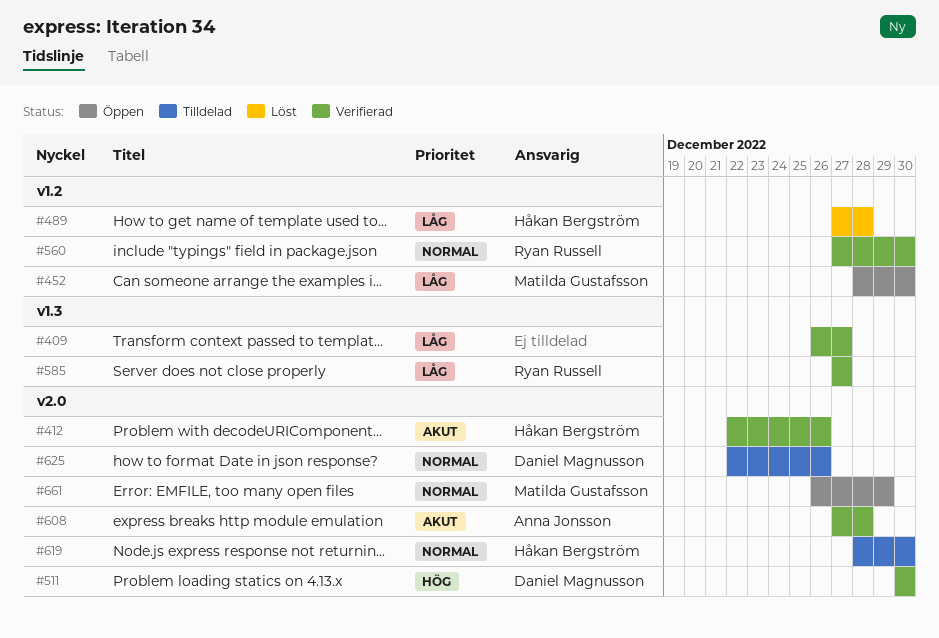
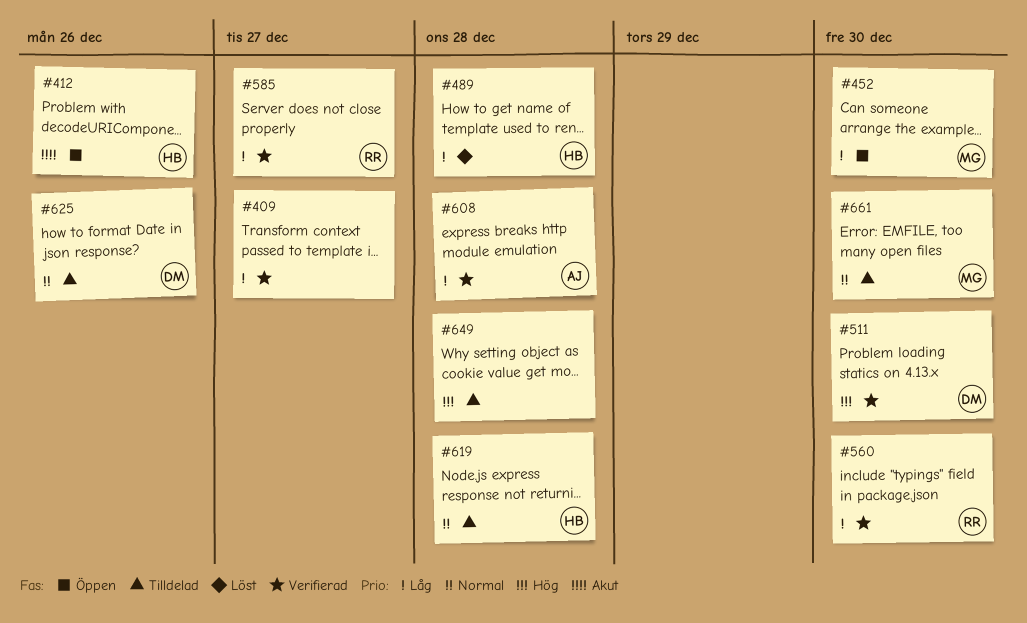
#412, status: Verifierad -> Öppen
#560, priority: Normal -> Låg
#608, priority: Akut -> Låg
#619, due: Dec 30 -> Dec 28
#649: none -> present
#661, status: Öppen -> Tilldelad
#661, due: Dec 29 -> Dec 30

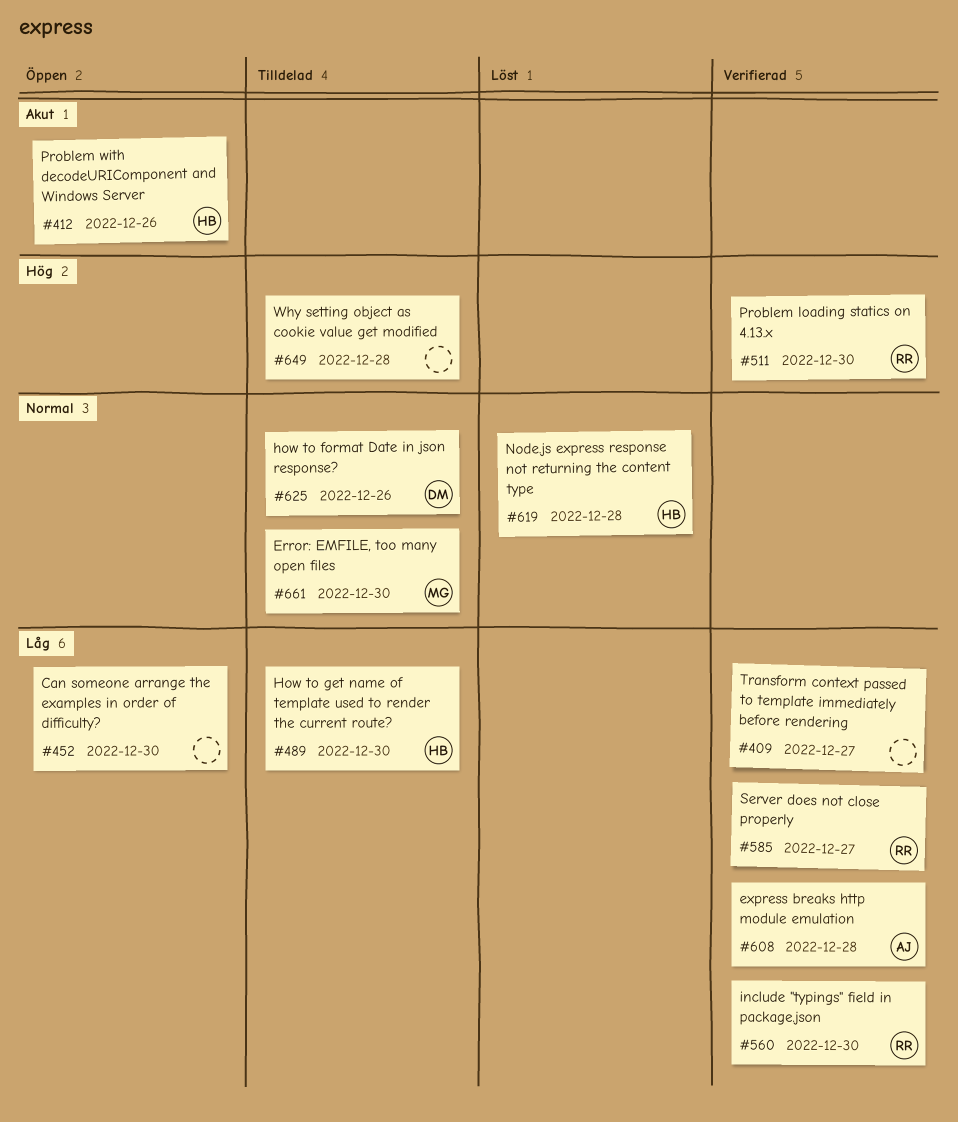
#452, owner: MG -> none
#489, status: Löst -> Tilldelad
#489, due: Dec 28 -> Dec 30
#511, owner: DM -> RR
#619, status: Tilldelad -> Löst

